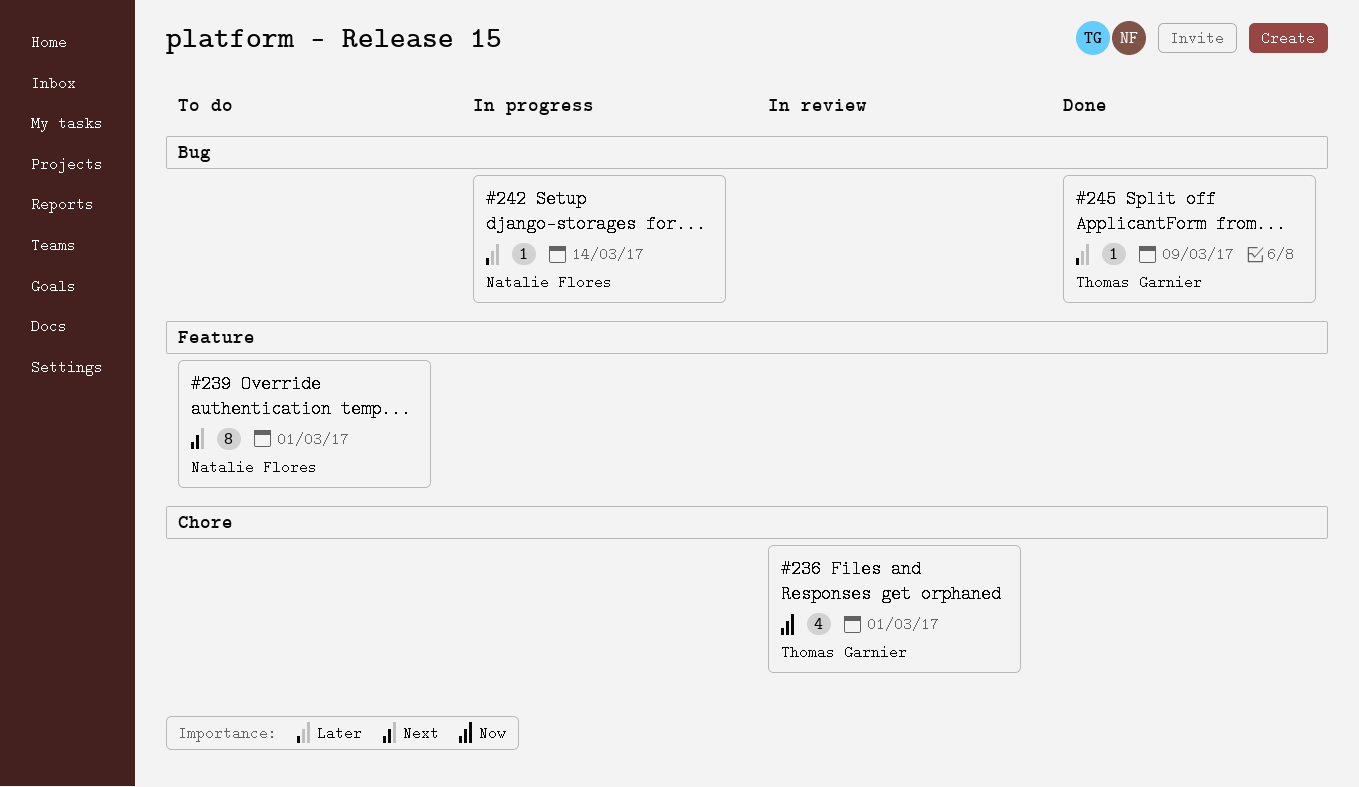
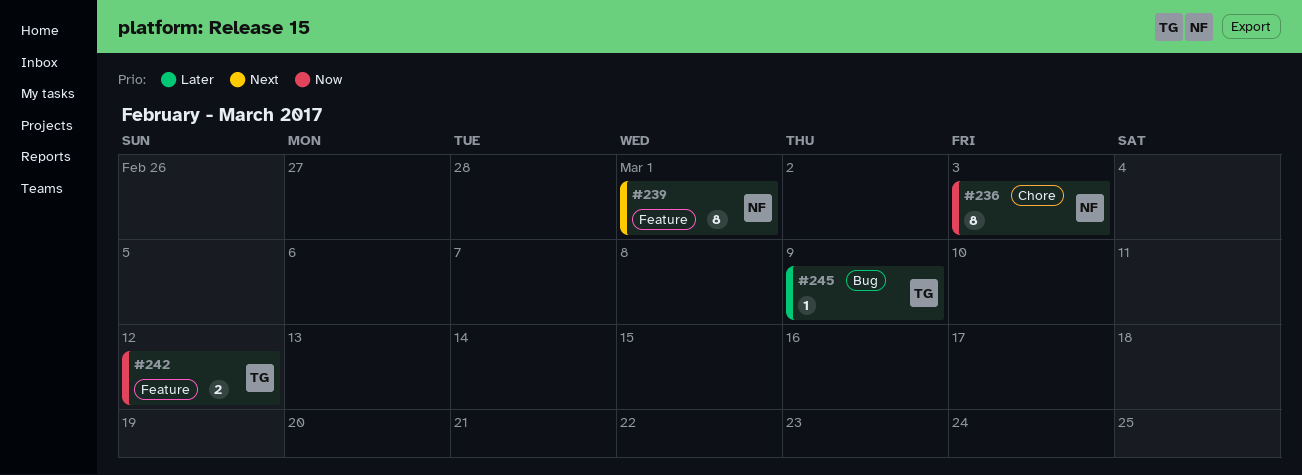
#236, owner: Thomas Garnier -> Natalie Flores
#236, estimate: 4 -> 8
#236, due: Mar 1 -> Mar 3
#242, owner: Natalie Flores -> Thomas Garnier
#242, priority: Later -> Now
#242, label: Bug -> Feature
#242, estimate: 1 -> 2
#242, due: Mar 14 -> Mar 12

